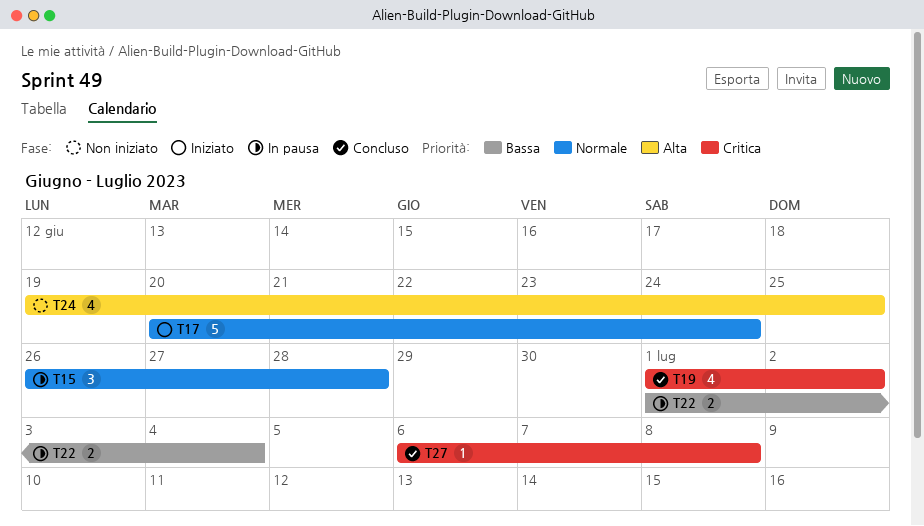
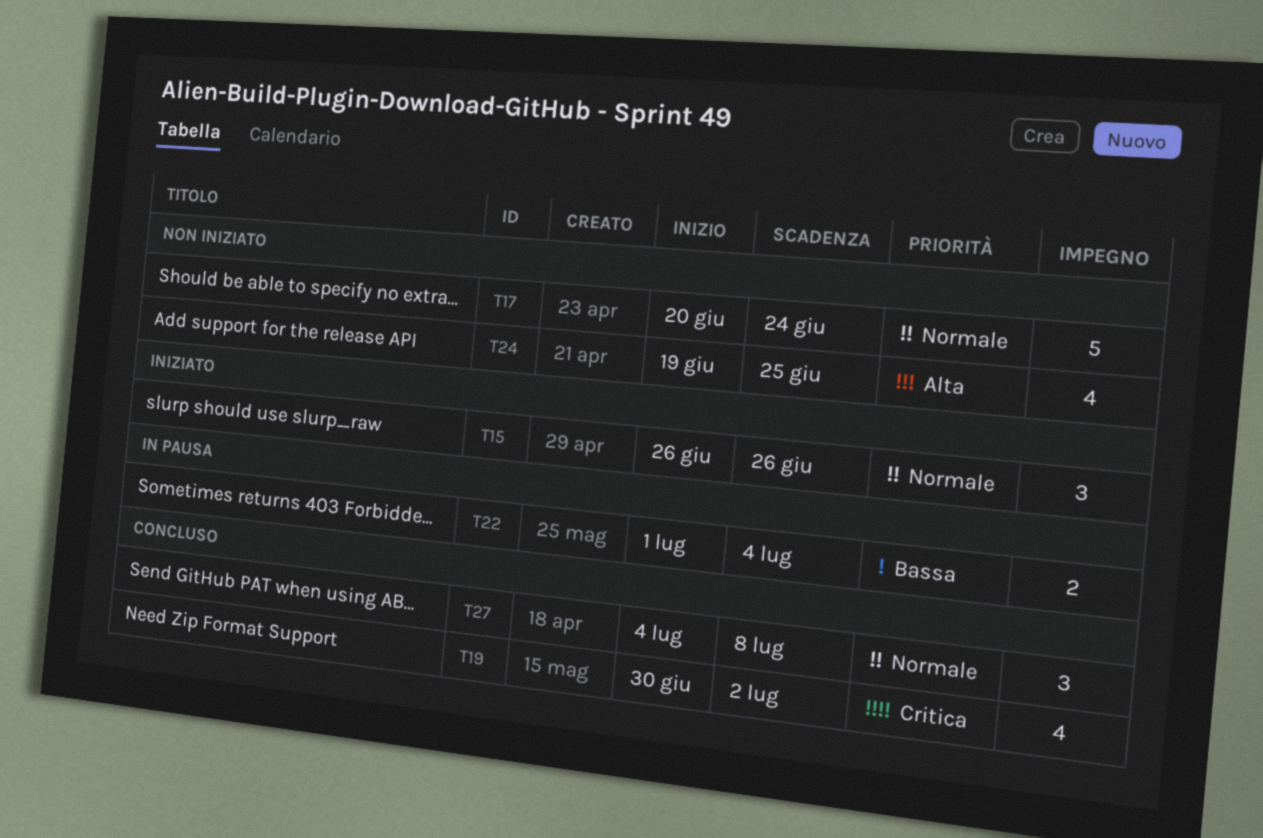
T15, status: In pausa -> Iniziato
T15, due: Jun 28 -> Jun 26
T17, status: Iniziato -> Non iniziato
T19, start: Jul 1 -> Jun 30
T27, priority: Critica -> Normale
T27, estimate: 1 -> 3
T27, start: Jul 6 -> Jul 4

